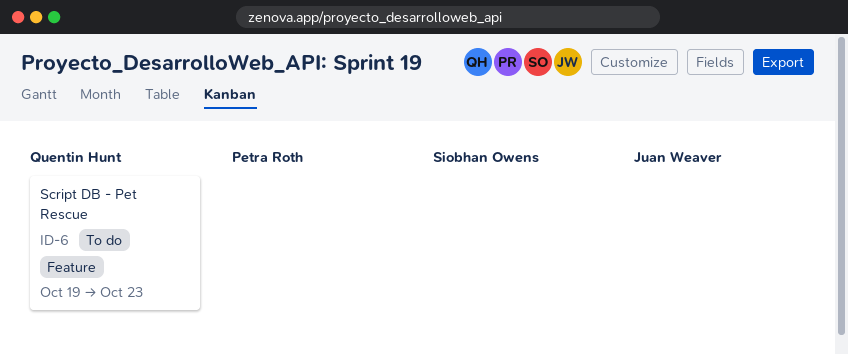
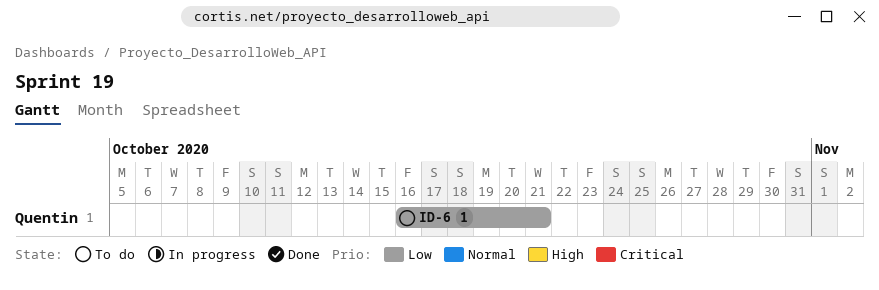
ID-6, start: Oct 19 -> Oct 16
ID-6, due: Oct 23 -> Oct 21

